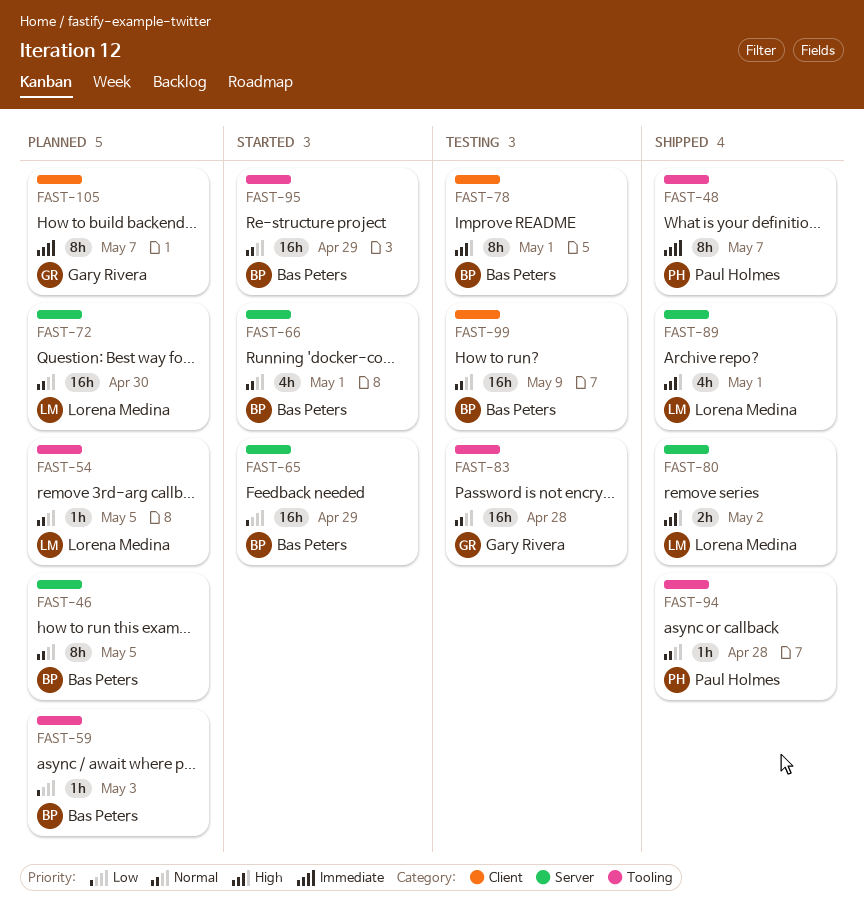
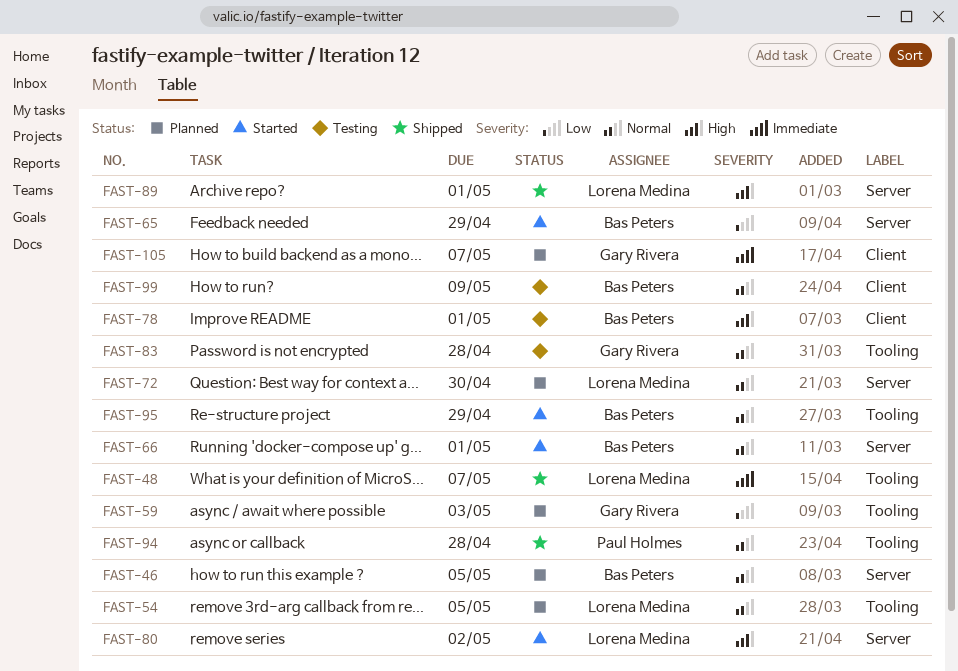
FAST-48, owner: Paul Holmes -> Lorena Medina
FAST-59, owner: Bas Peters -> Gary Rivera
FAST-80, status: Shipped -> Started

